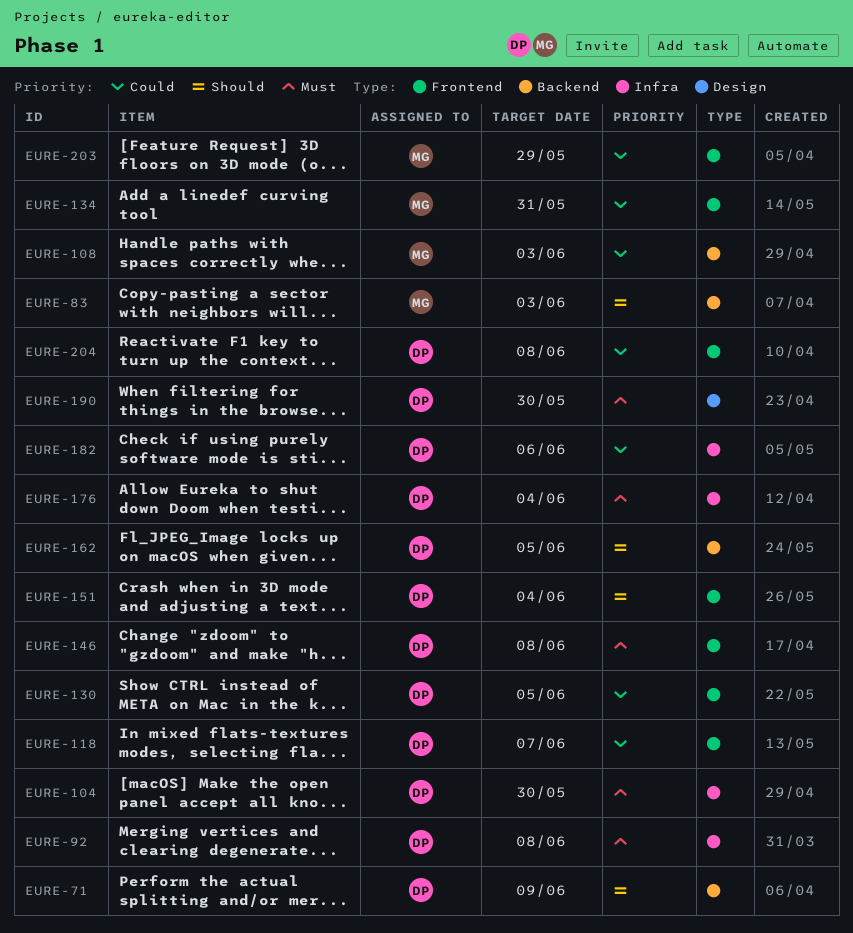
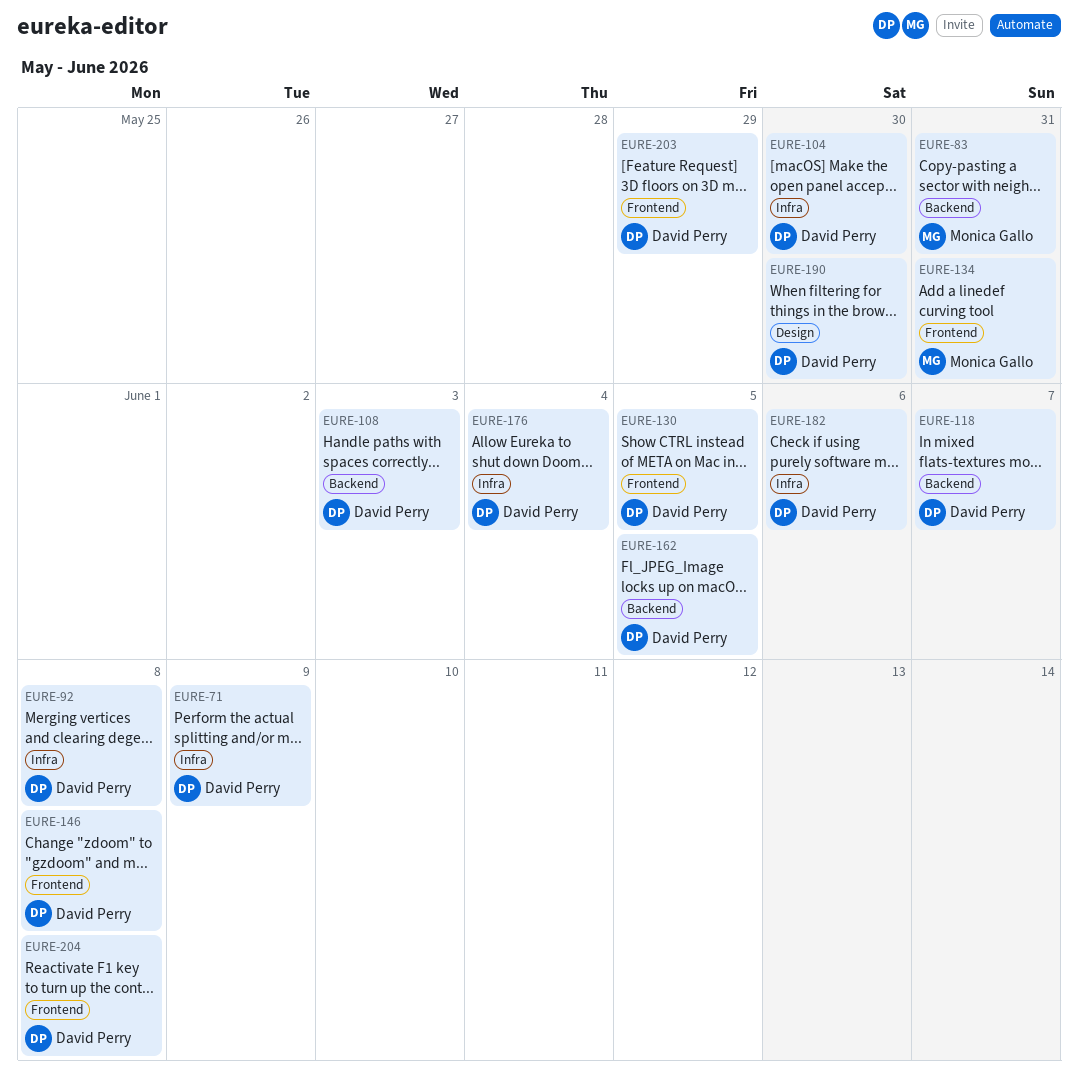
EURE-71, label: Backend -> Infra
EURE-83, due: Jun 3 -> May 31
EURE-108, owner: Monica Gallo -> David Perry
EURE-118, label: Frontend -> Backend
EURE-151: present -> none
EURE-203, owner: Monica Gallo -> David Perry

